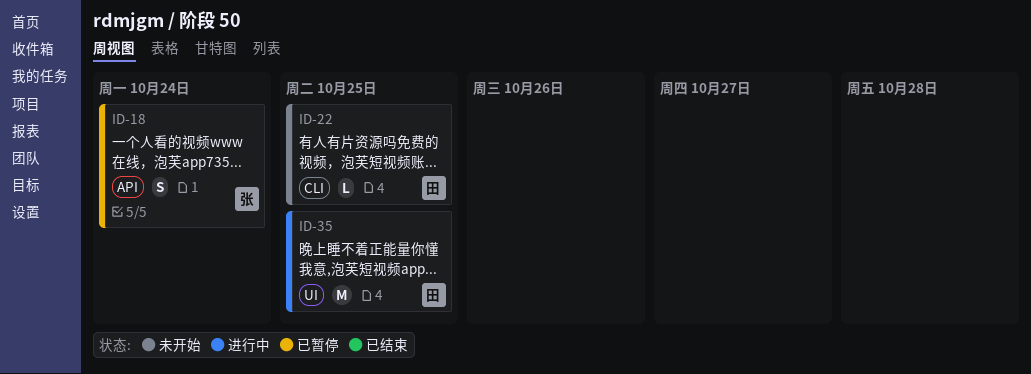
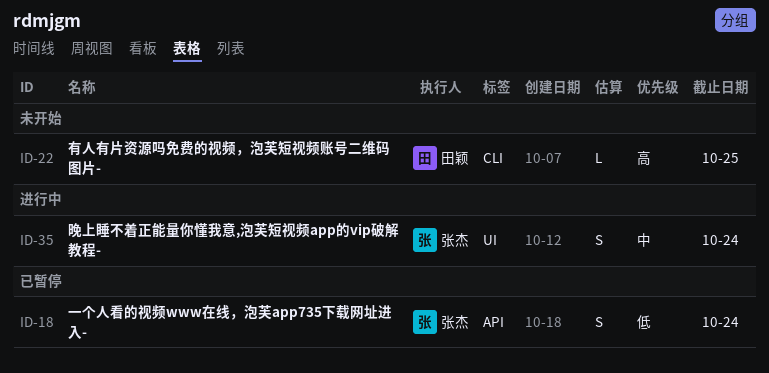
ID-35, owner: 田颖 -> 张杰
ID-35, estimate: M -> S
ID-35, due: Oct 25 -> Oct 24

